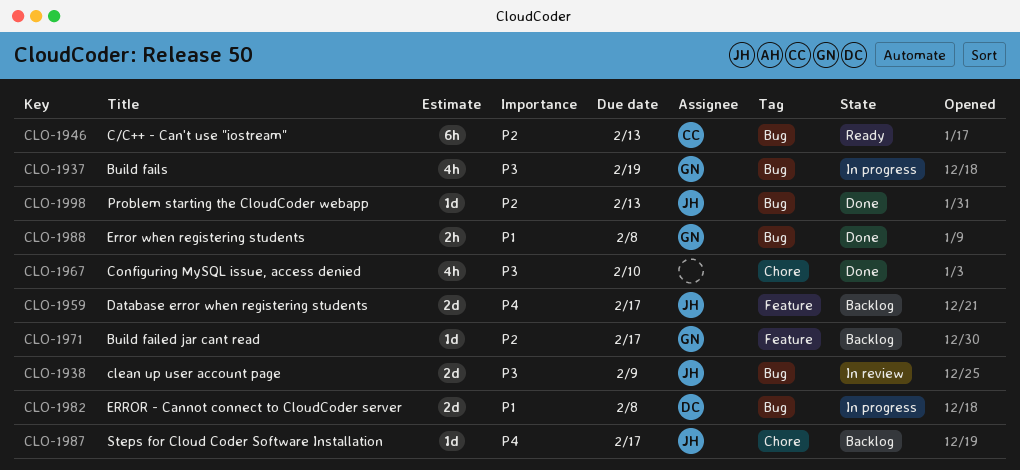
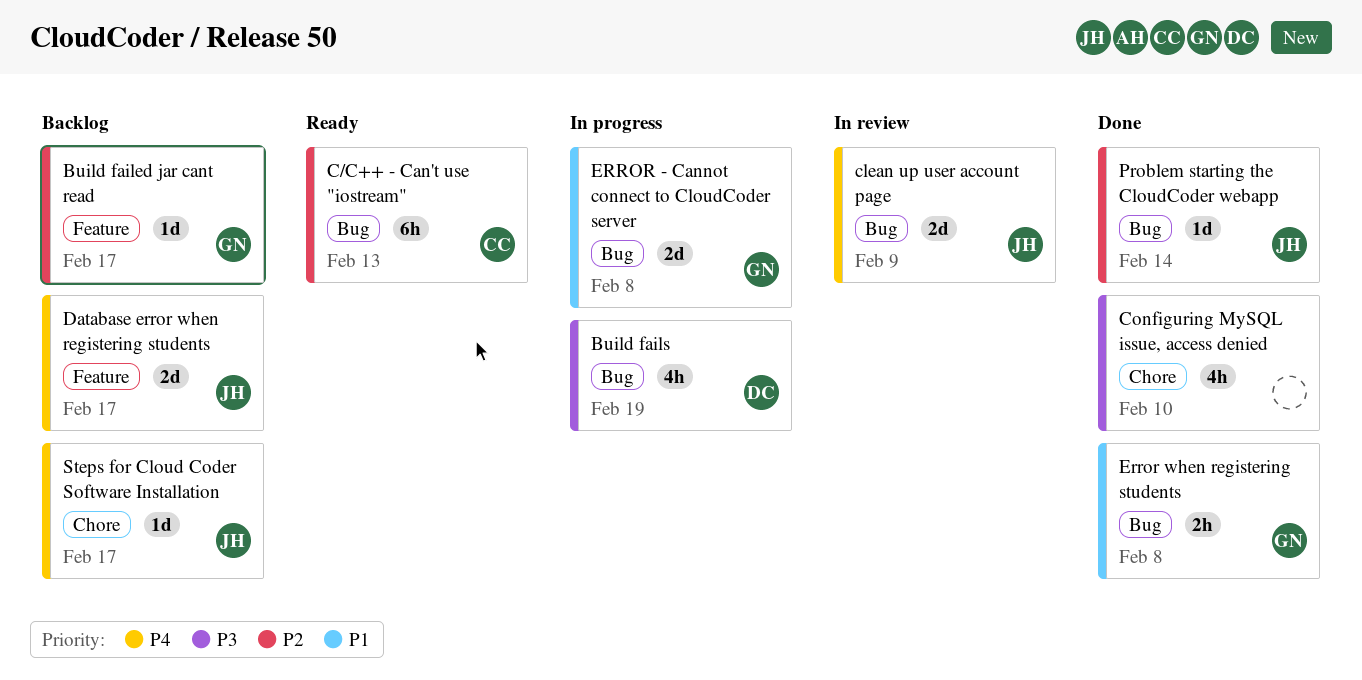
Build fails, owner: GN -> DC
clean up user account page, priority: P3 -> P4
ERROR - Cannot connect to CloudCoder server, owner: DC -> GN
Problem starting the CloudCoder webapp, due: Feb 13 -> Feb 14

